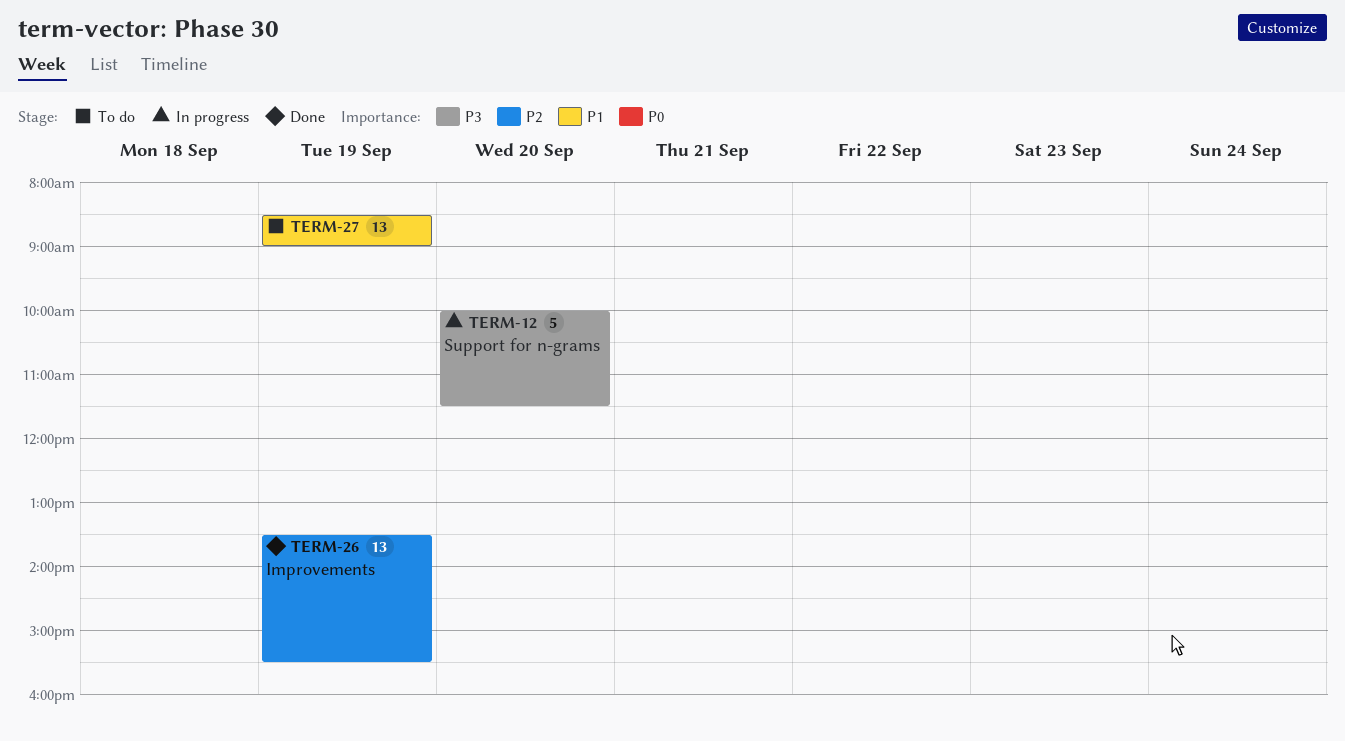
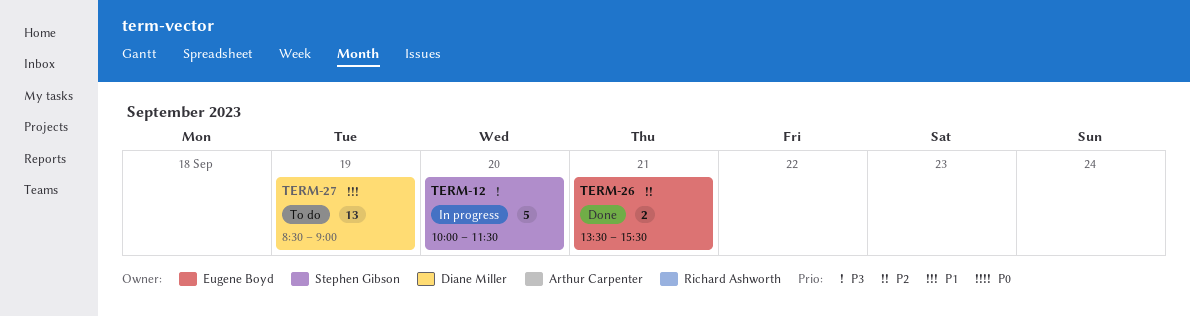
TERM-26, estimate: 13 -> 2
TERM-26, day: Sep 19 -> Sep 21

